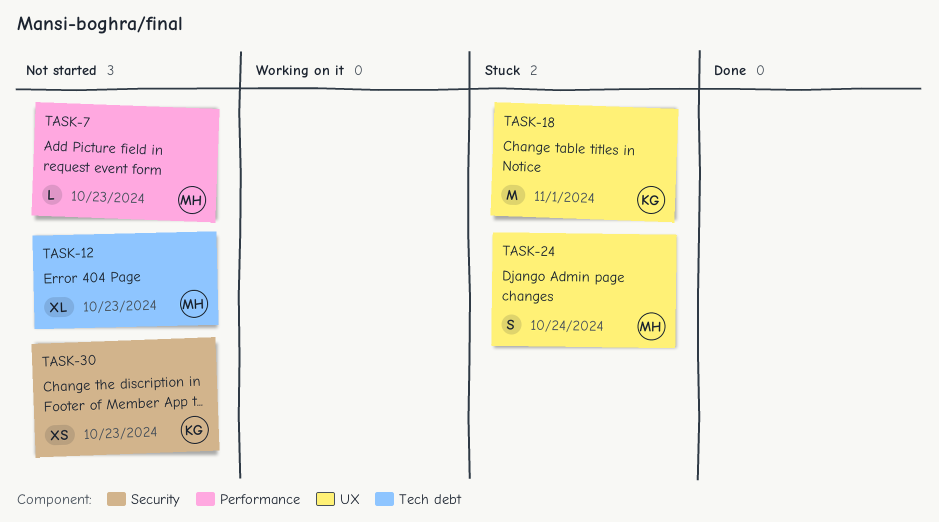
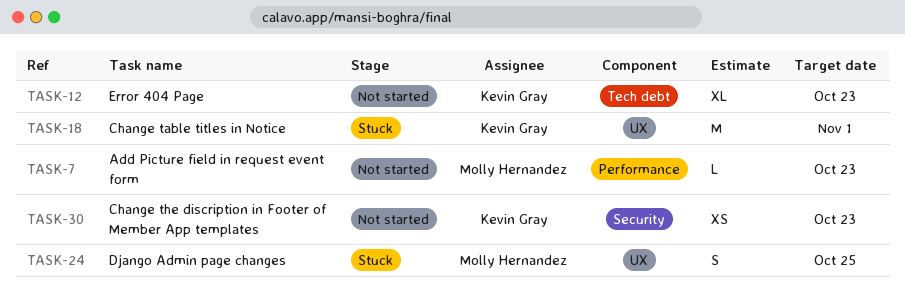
TASK-12, owner: Molly Hernandez -> Kevin Gray
TASK-24, due: Oct 24 -> Oct 25

